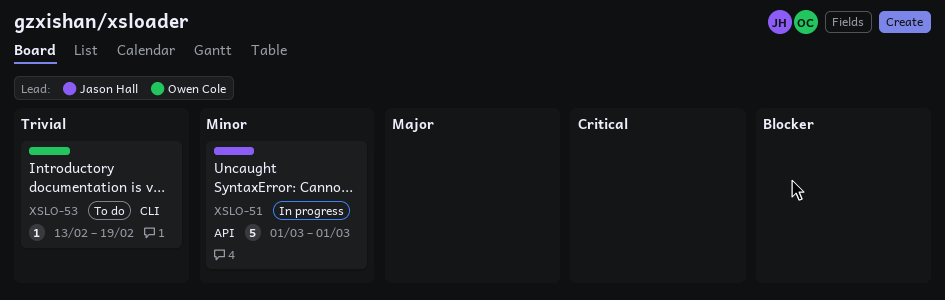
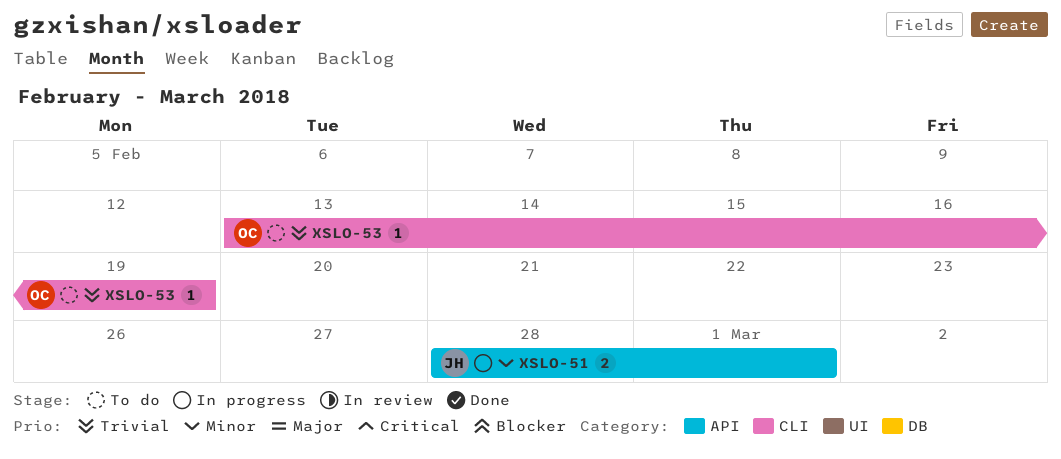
XSLO-51, estimate: 5 -> 2
XSLO-51, start: Mar 1 -> Feb 28

